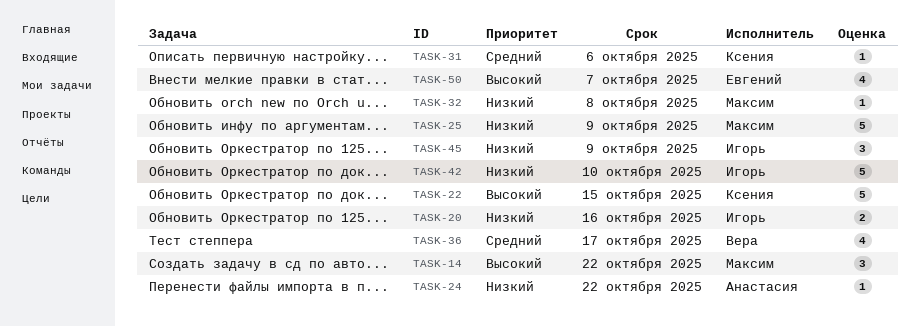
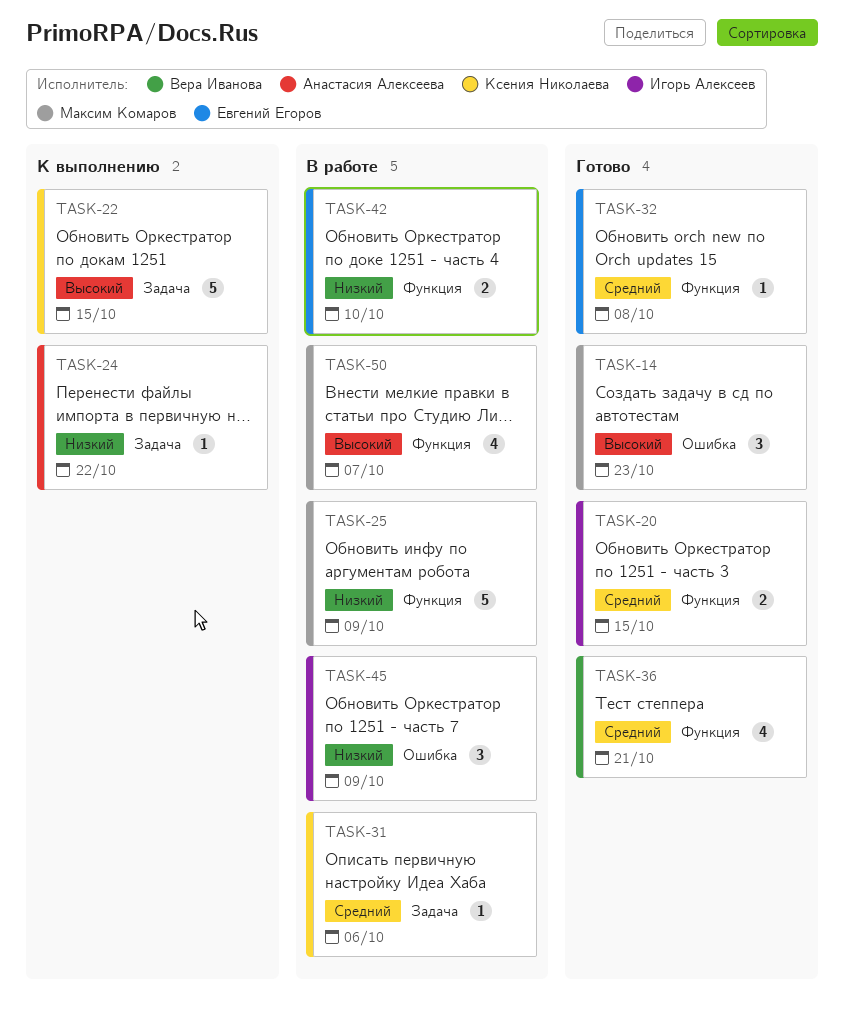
TASK-14, due: Oct 22 -> Oct 23
TASK-20, priority: Низкий -> Средний
TASK-20, due: Oct 16 -> Oct 15
TASK-32, owner: Максим Комаров -> Евгений Егоров
TASK-32, priority: Низкий -> Средний
TASK-36, due: Oct 17 -> Oct 21
TASK-42, owner: Игорь Алексеев -> Евгений Егоров
TASK-42, estimate: 5 -> 2
TASK-50, owner: Евгений Егоров -> Максим Комаров

